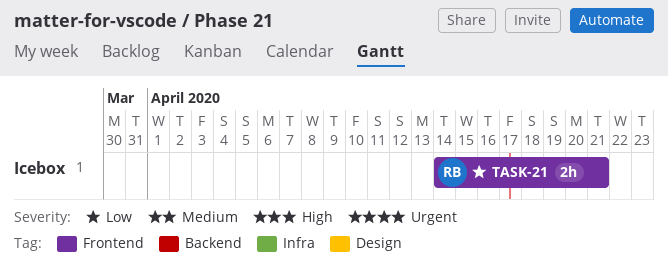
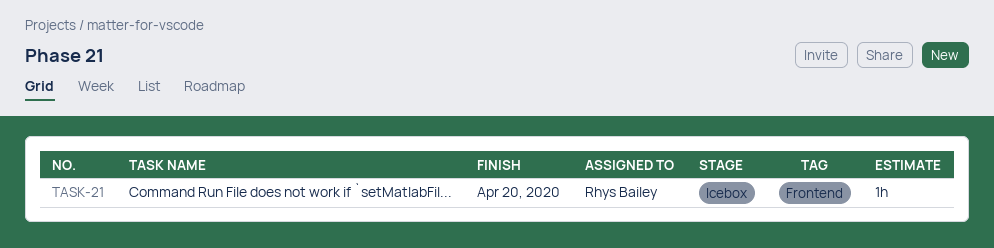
TASK-21, estimate: 2h -> 1h
TASK-21, due: Apr 21 -> Apr 20

